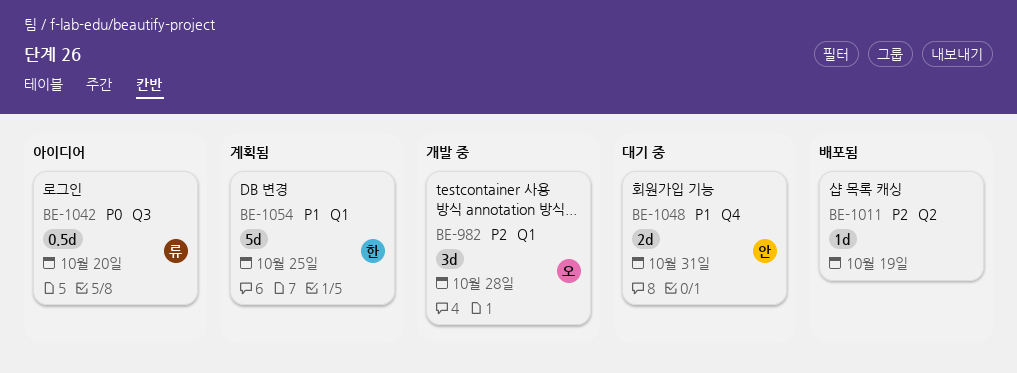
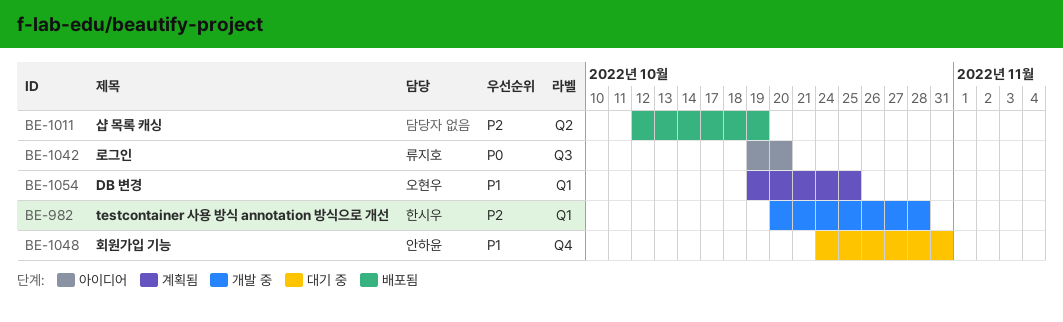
BE-982, owner: 오현우 -> 한시우
BE-1054, owner: 한시우 -> 오현우

